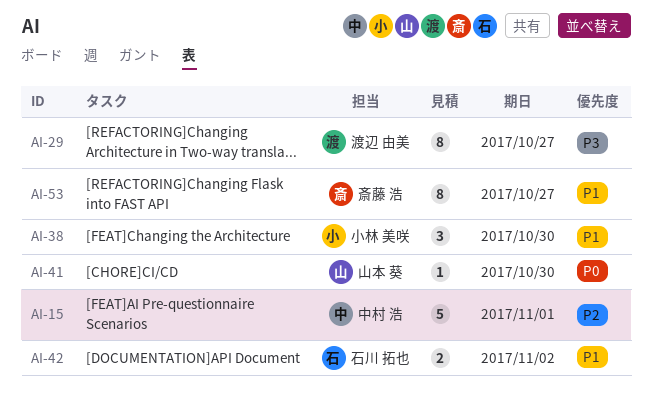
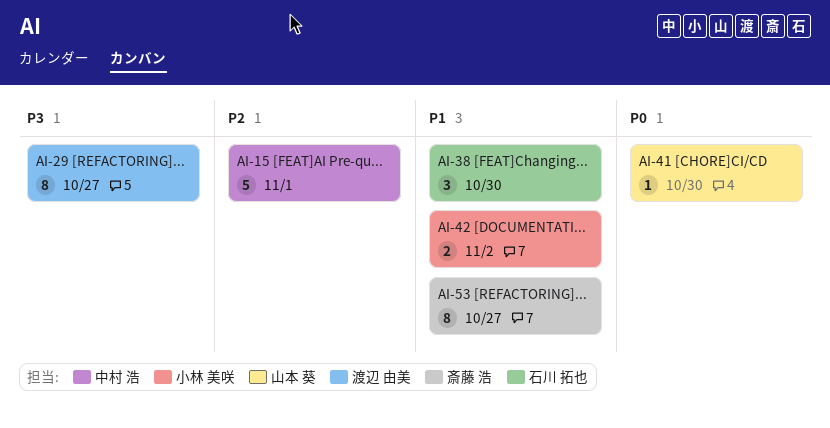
AI-38, owner: 小林 美咲 -> 石川 拓也
AI-42, owner: 石川 拓也 -> 小林 美咲

